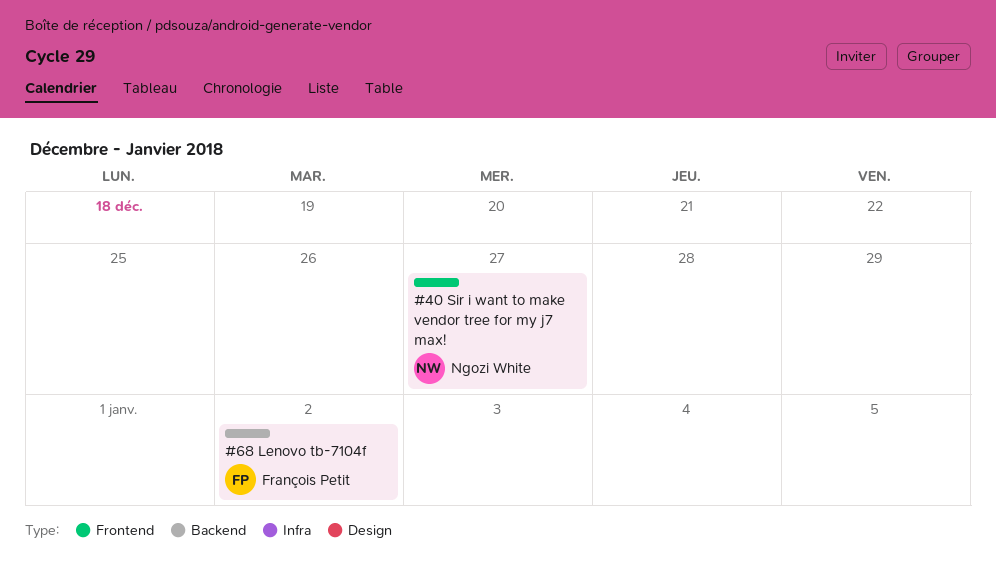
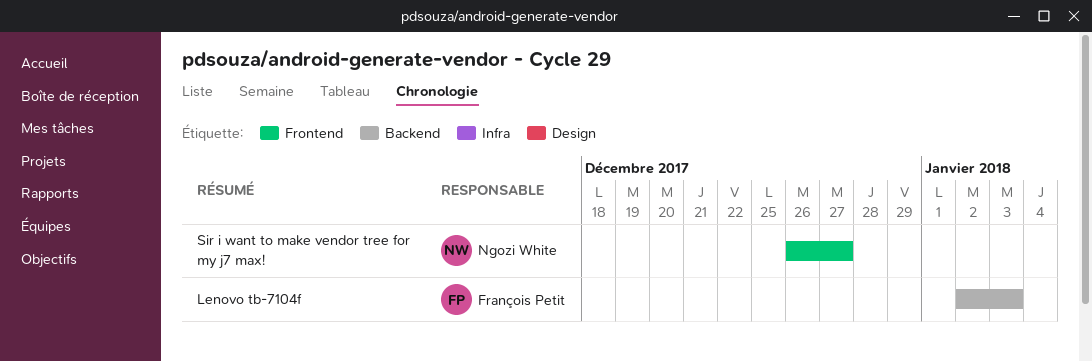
Lenovo tb-7104f, due: Jan 2 -> Jan 3

